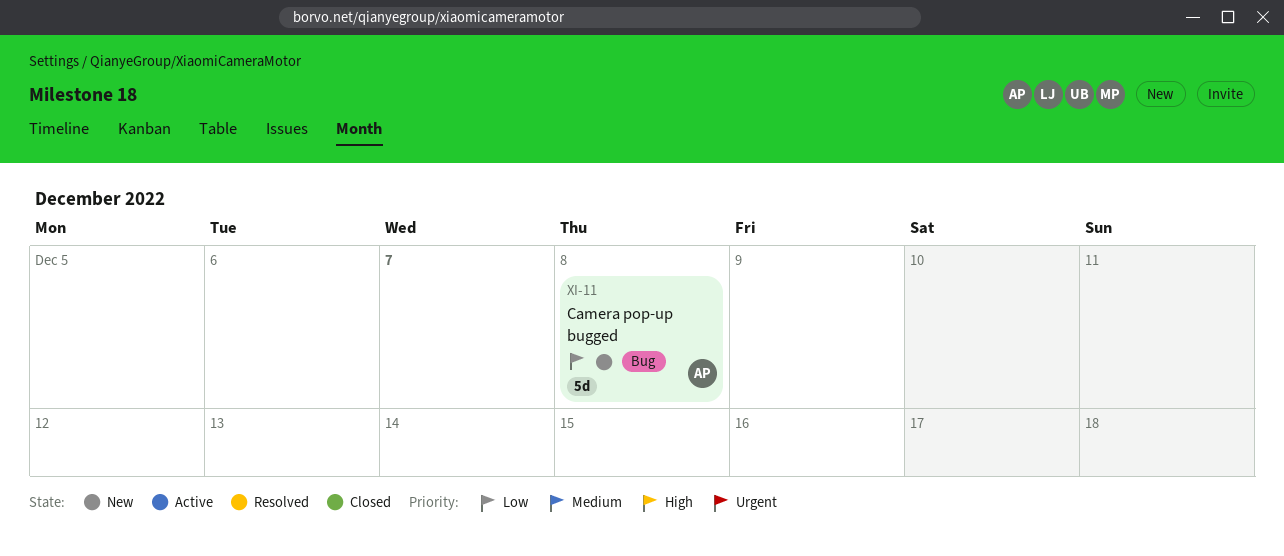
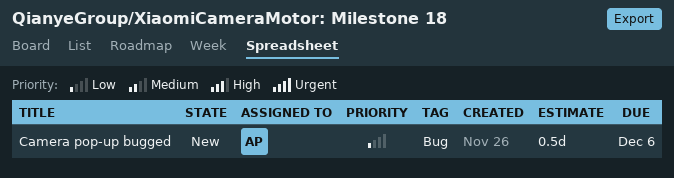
Camera pop-up bugged, estimate: 5d -> 0.5d
Camera pop-up bugged, due: Dec 8 -> Dec 6

